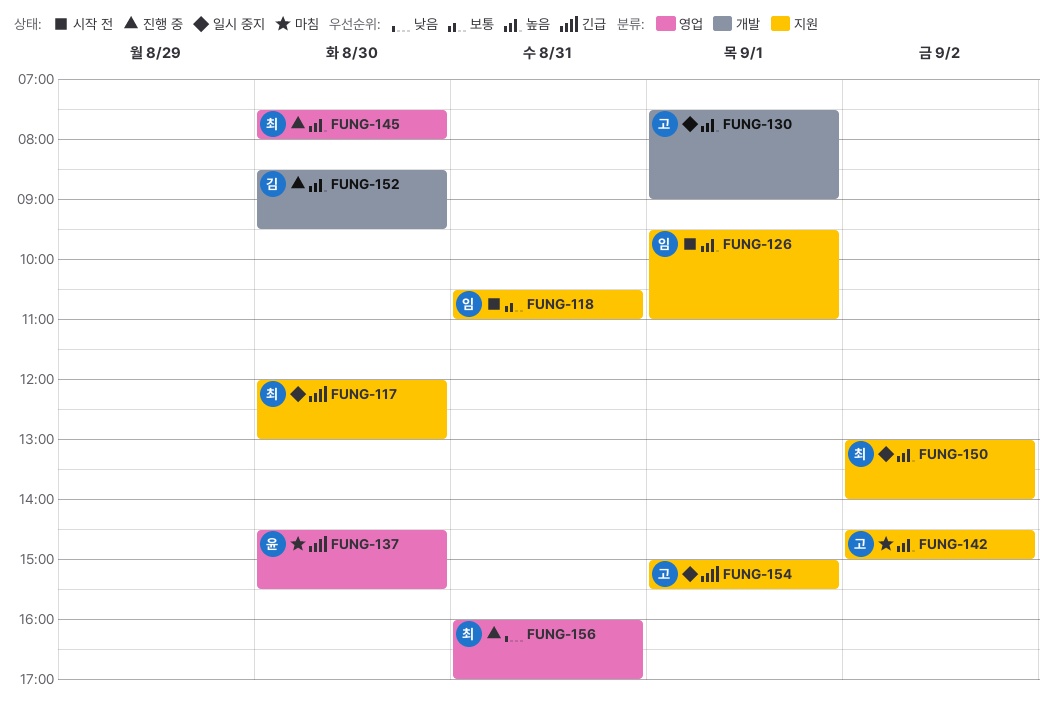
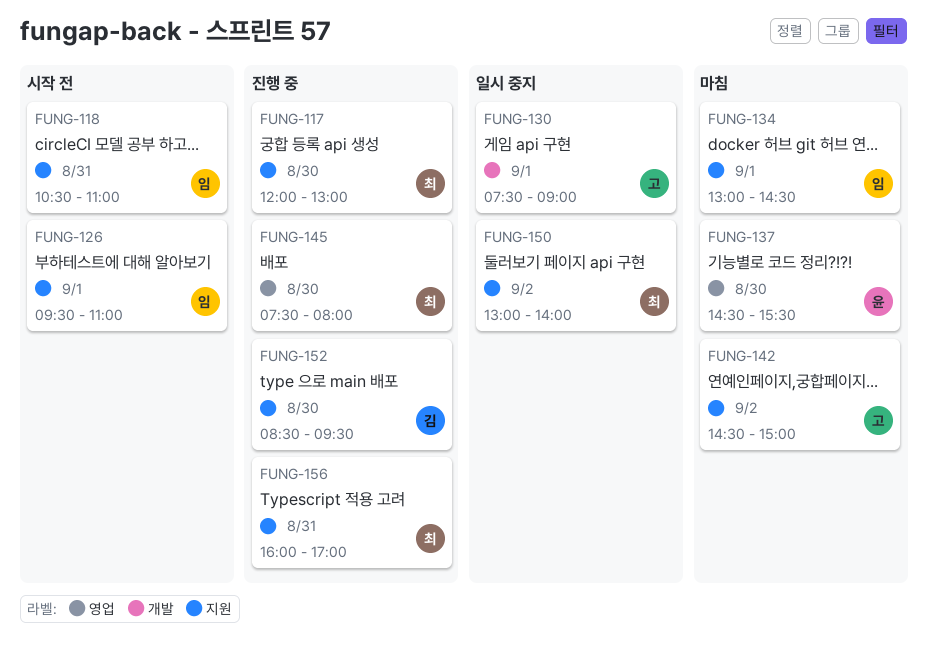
FUNG-117, status: 일시 중지 -> 진행 중
FUNG-134: none -> present
FUNG-152, label: 개발 -> 지원
FUNG-154: present -> none
FUNG-156, label: 영업 -> 지원

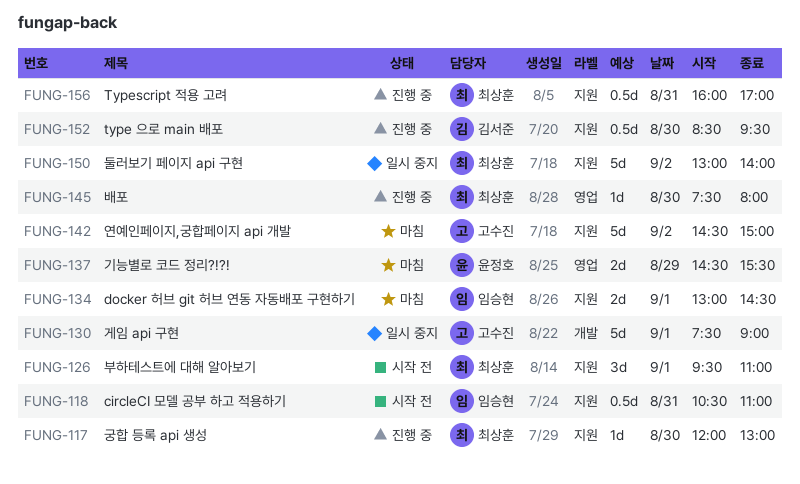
FUNG-126, owner: 임승현 -> 최상훈
FUNG-137, day: Aug 30 -> Aug 29

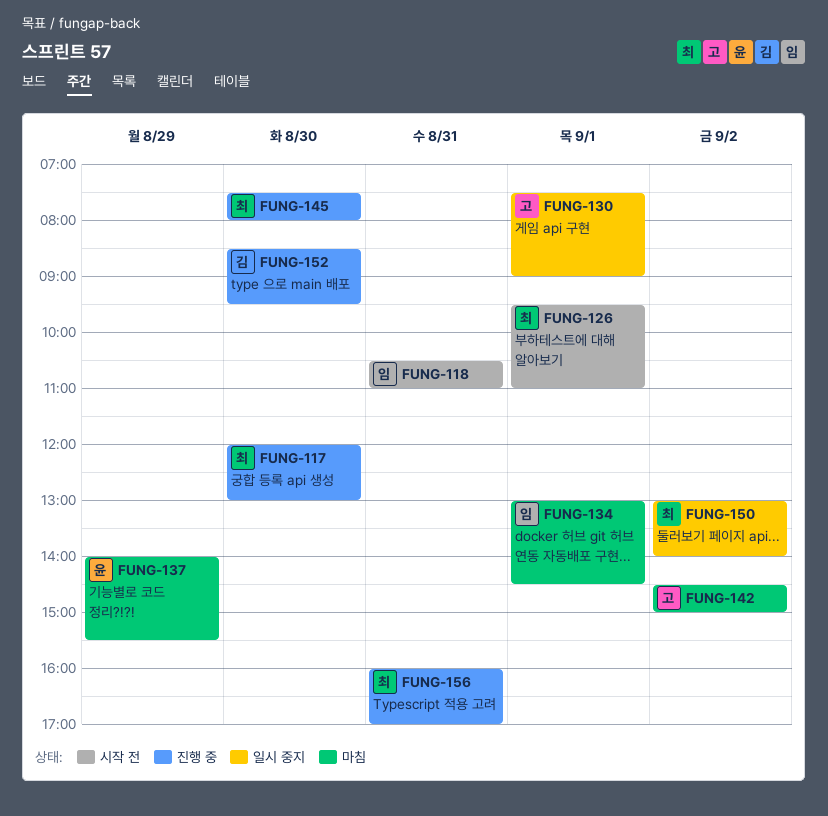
FUNG-137, begins: 14:30 -> 14:00

